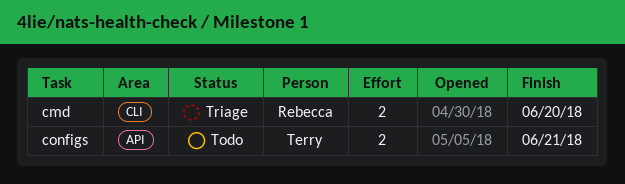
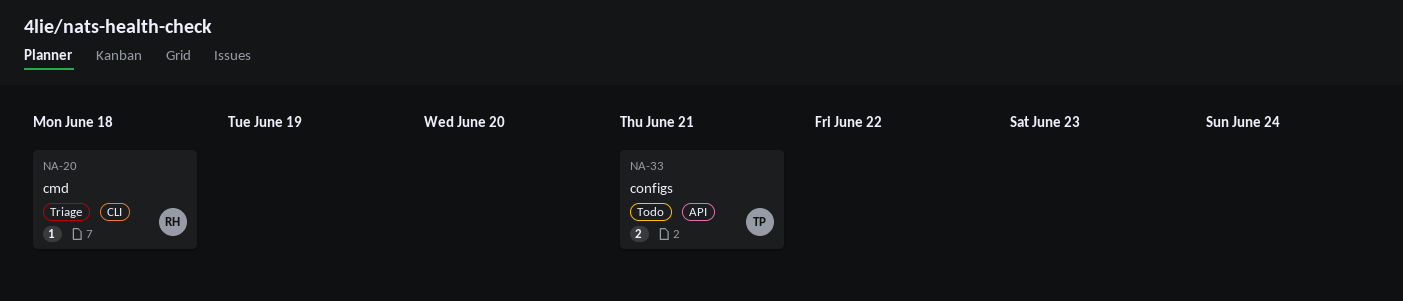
cmd, estimate: 2 -> 1
cmd, due: Jun 20 -> Jun 18

